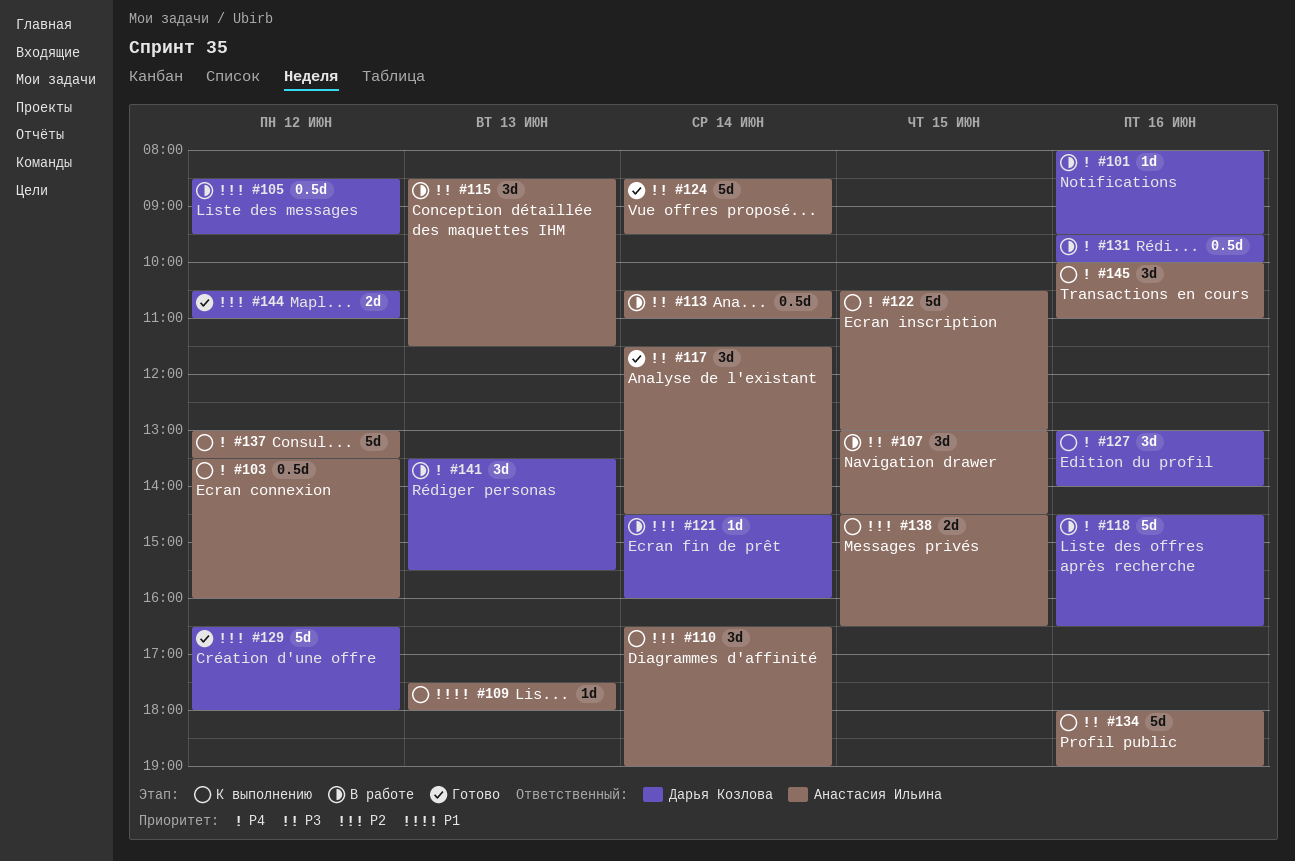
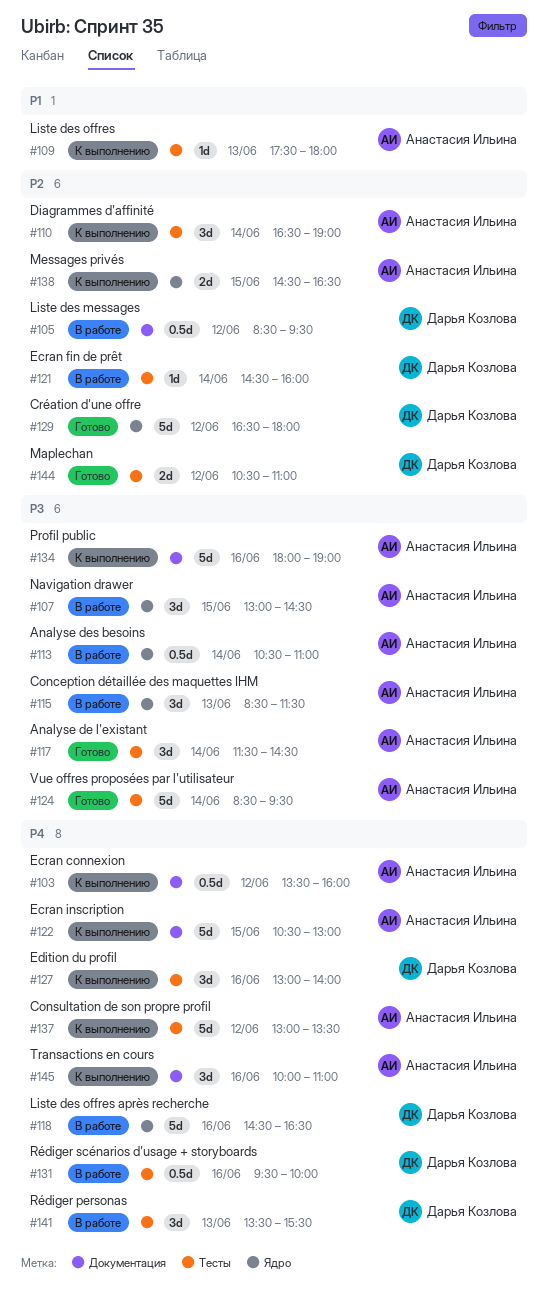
#101: present -> none

